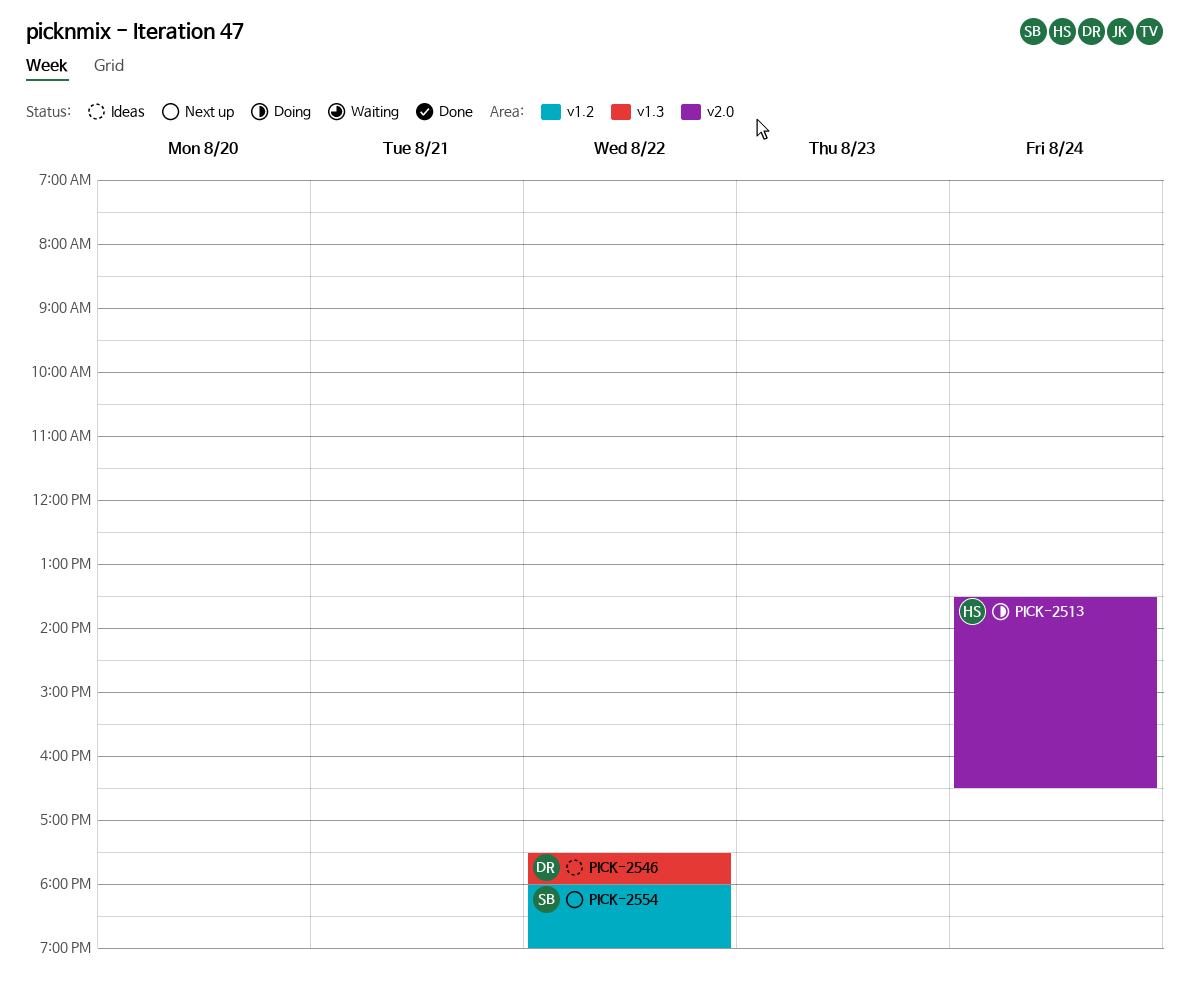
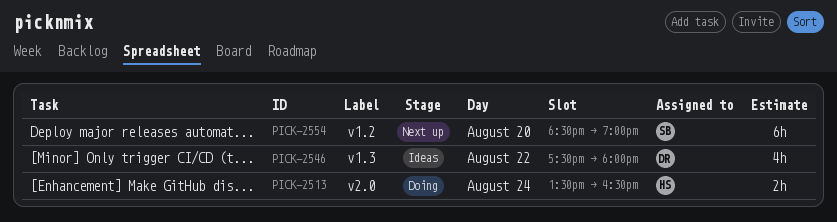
PICK-2554, day: Aug 22 -> Aug 20
PICK-2554, begins: 18:00 -> 18:30

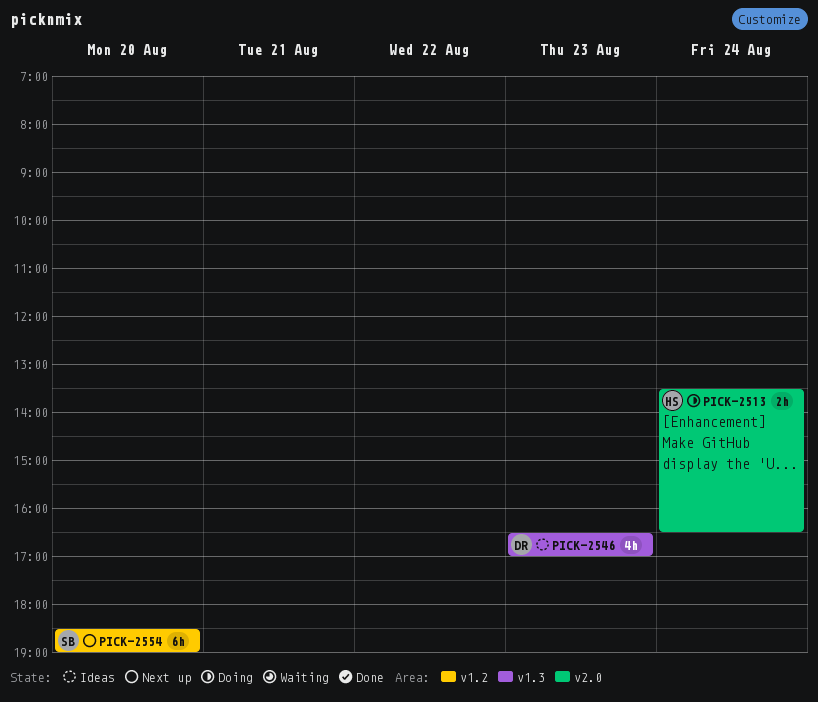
PICK-2546, day: Aug 22 -> Aug 23
PICK-2546, begins: 17:30 -> 16:30
PICK-2546, ends: 18:00 -> 17:00

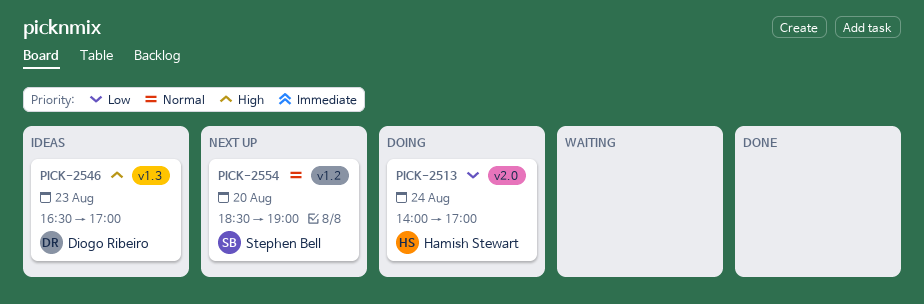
PICK-2513, begins: 13:30 -> 14:00
PICK-2513, ends: 16:30 -> 17:00

